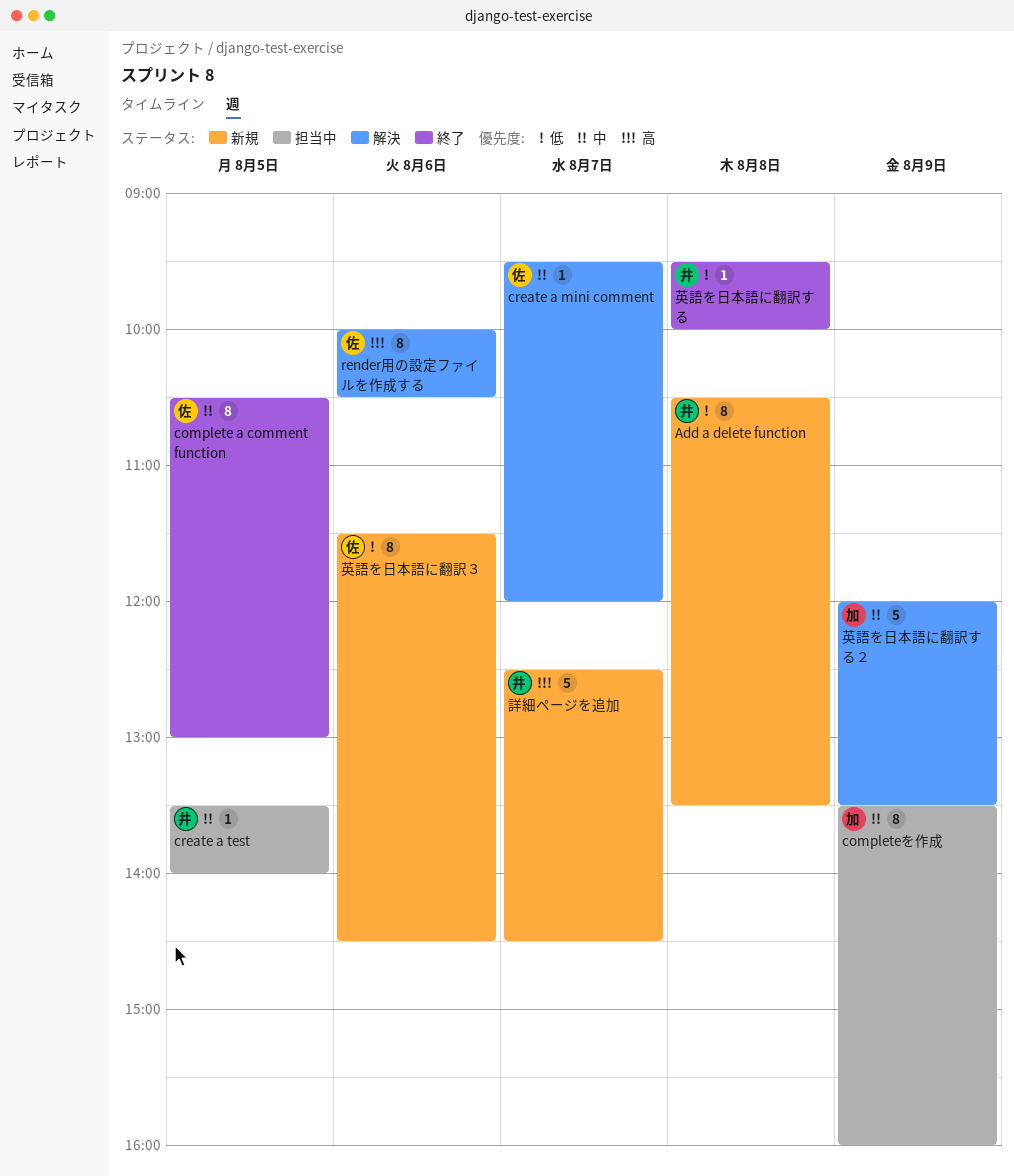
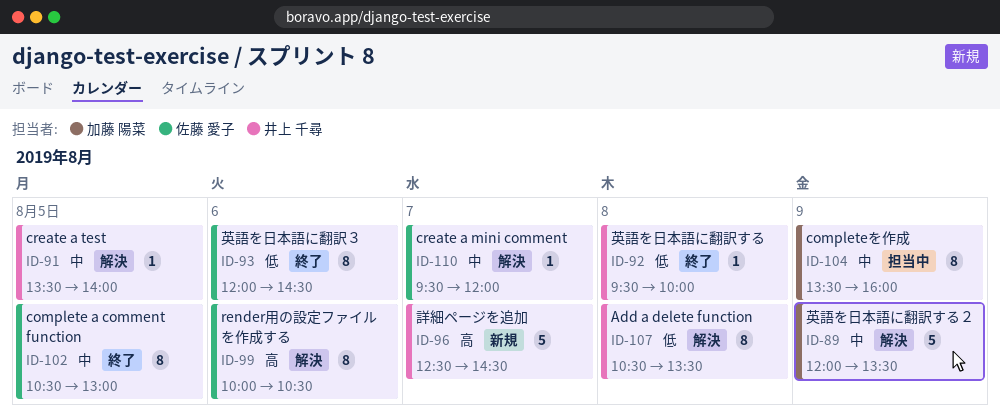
Add a delete function, status: 新規 -> 解決
create a test, status: 担当中 -> 解決
英語を日本語に翻訳３, status: 新規 -> 終了
英語を日本語に翻訳３, begins: 11:30 -> 12:00

